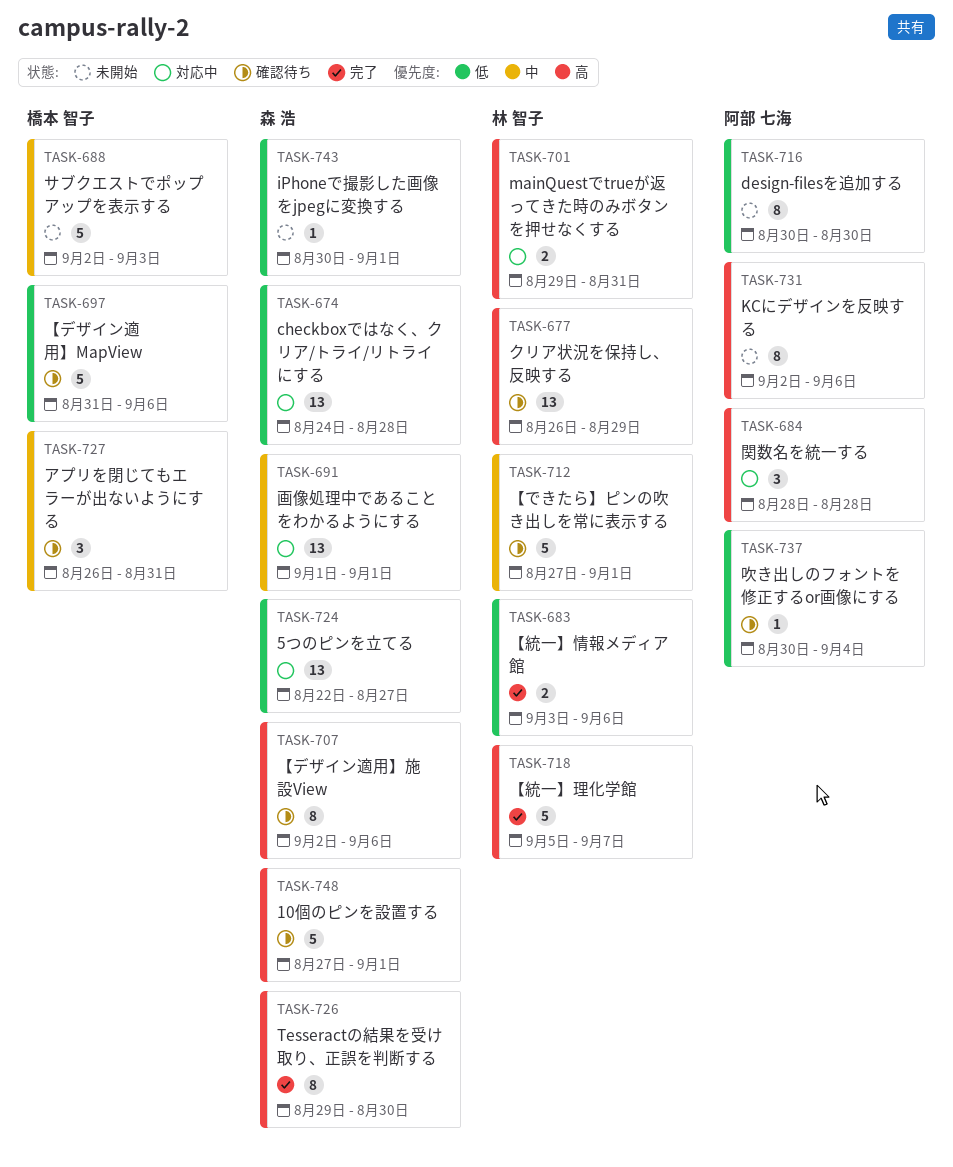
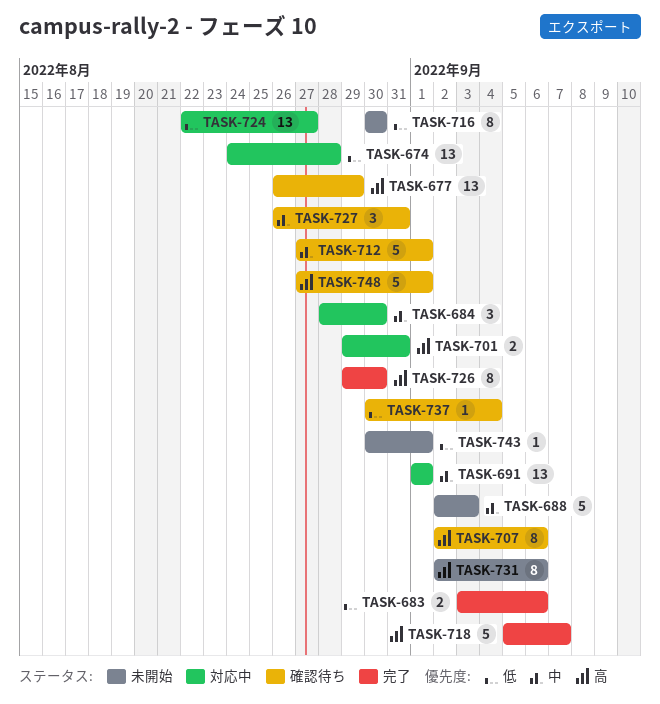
TASK-684, priority: 高 -> 中
TASK-684, due: Aug 28 -> Aug 30
TASK-697: present -> none

